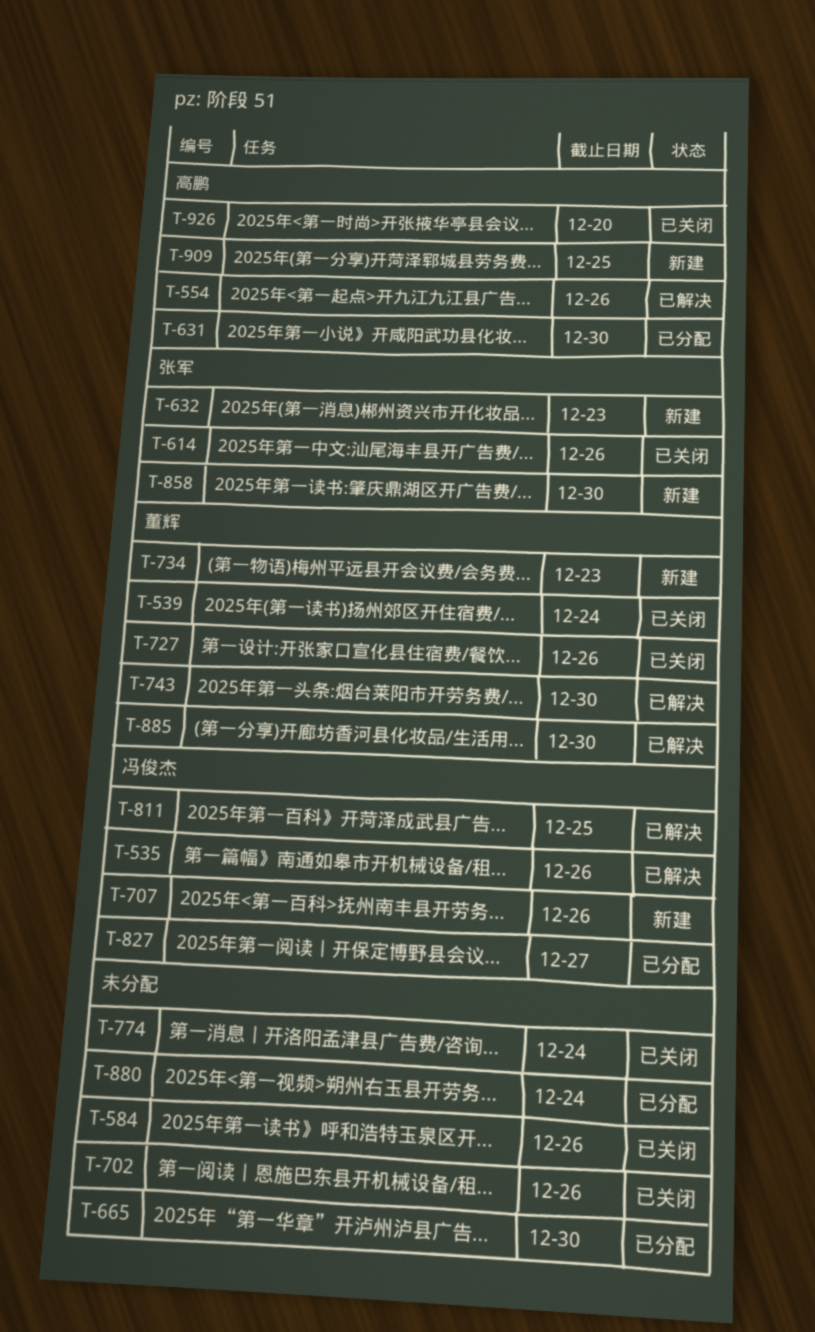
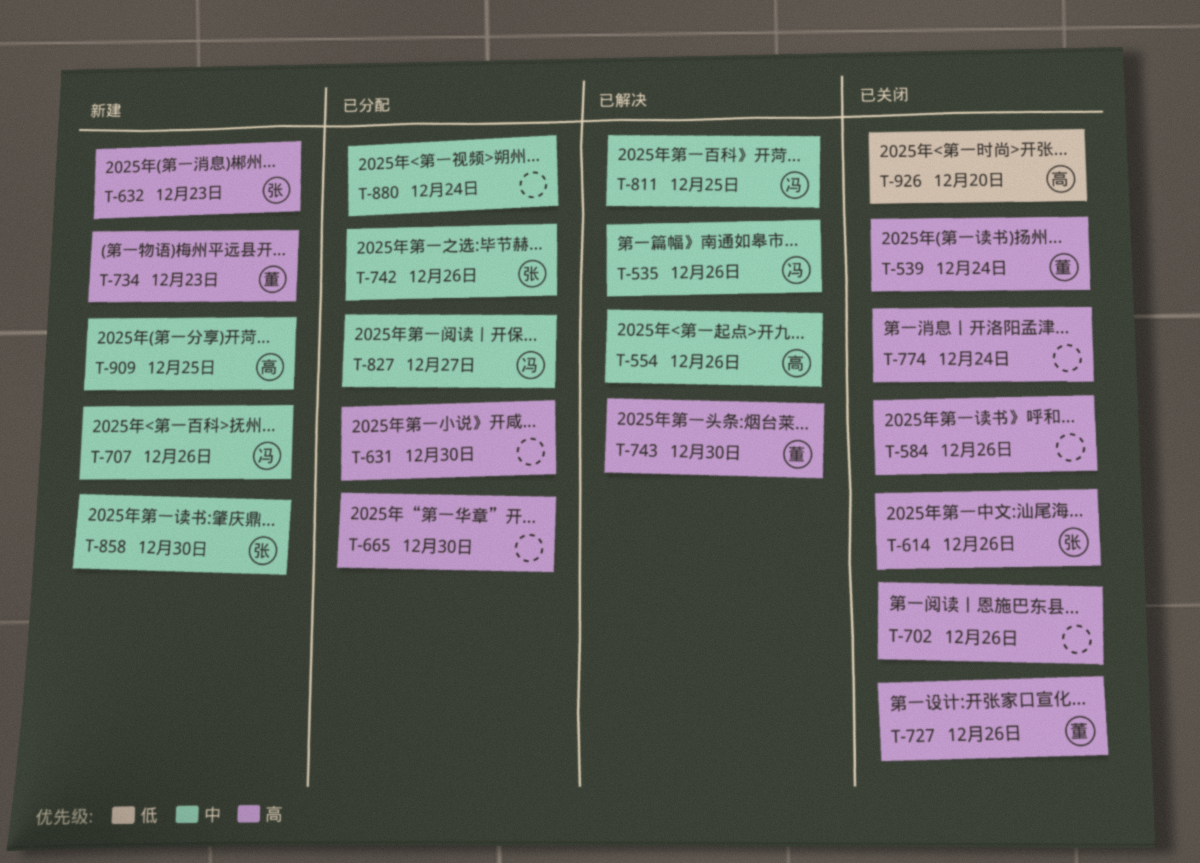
T-631, owner: 高鹏 -> none
T-742: none -> present
T-885: present -> none

